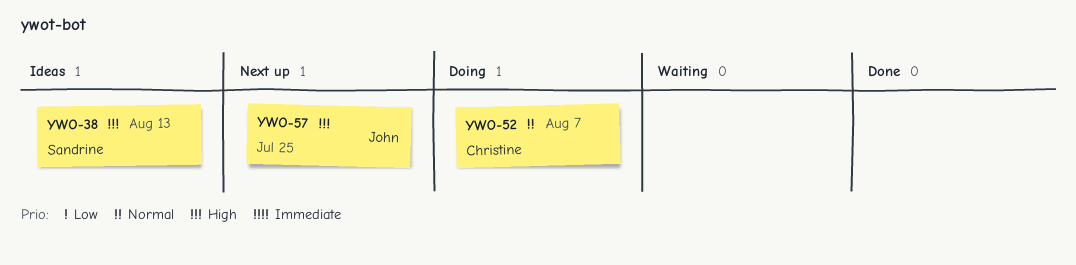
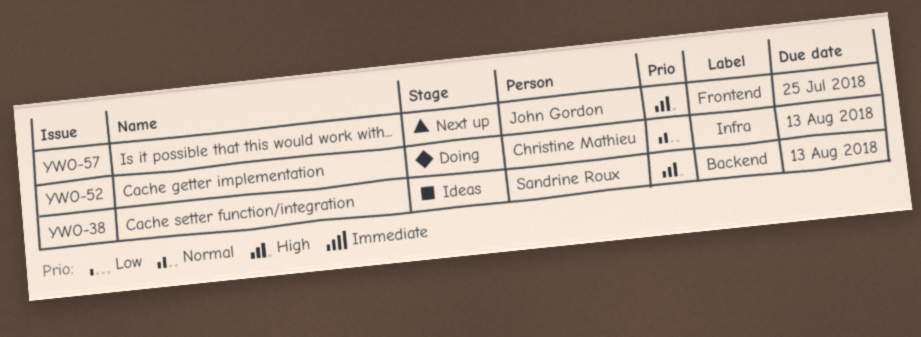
YWO-52, due: Aug 7 -> Aug 13

